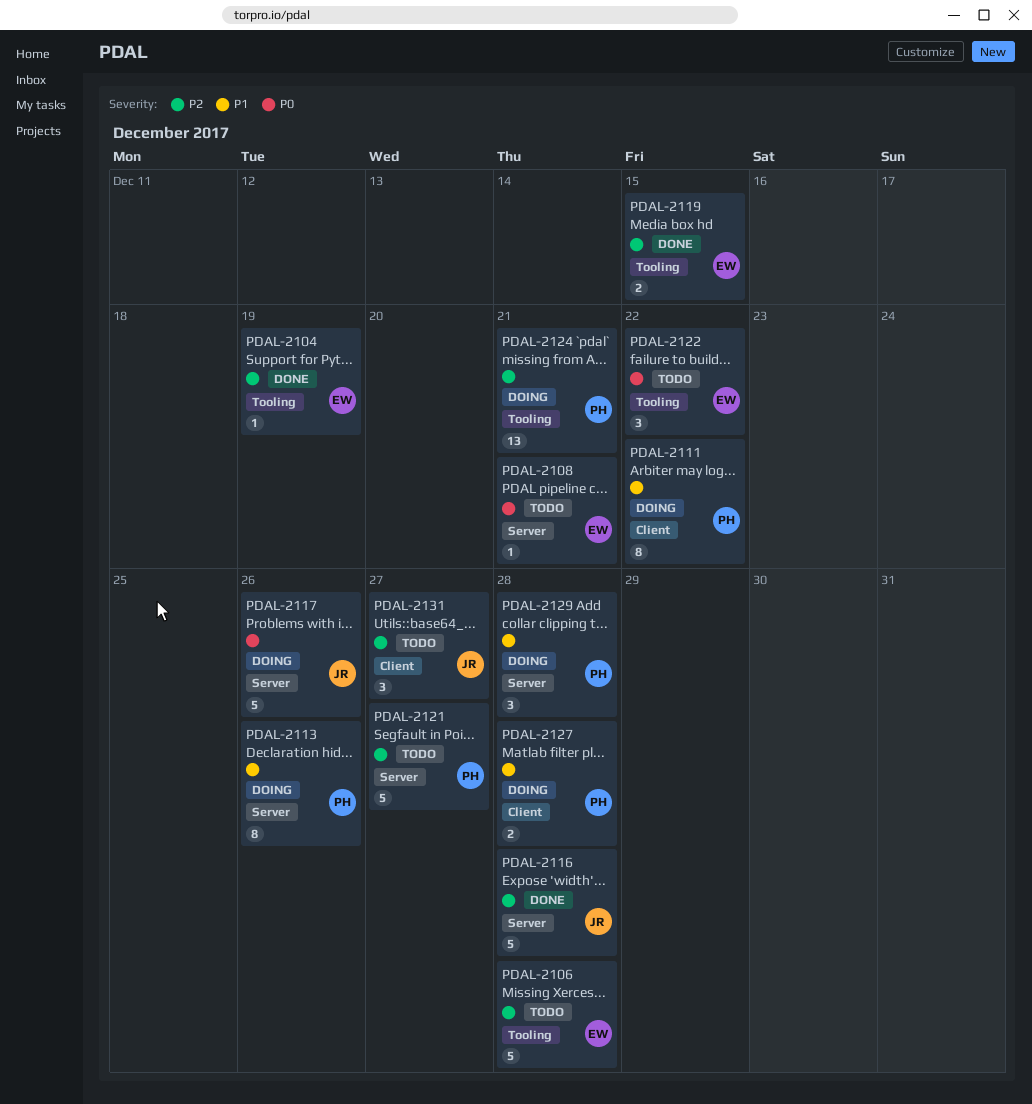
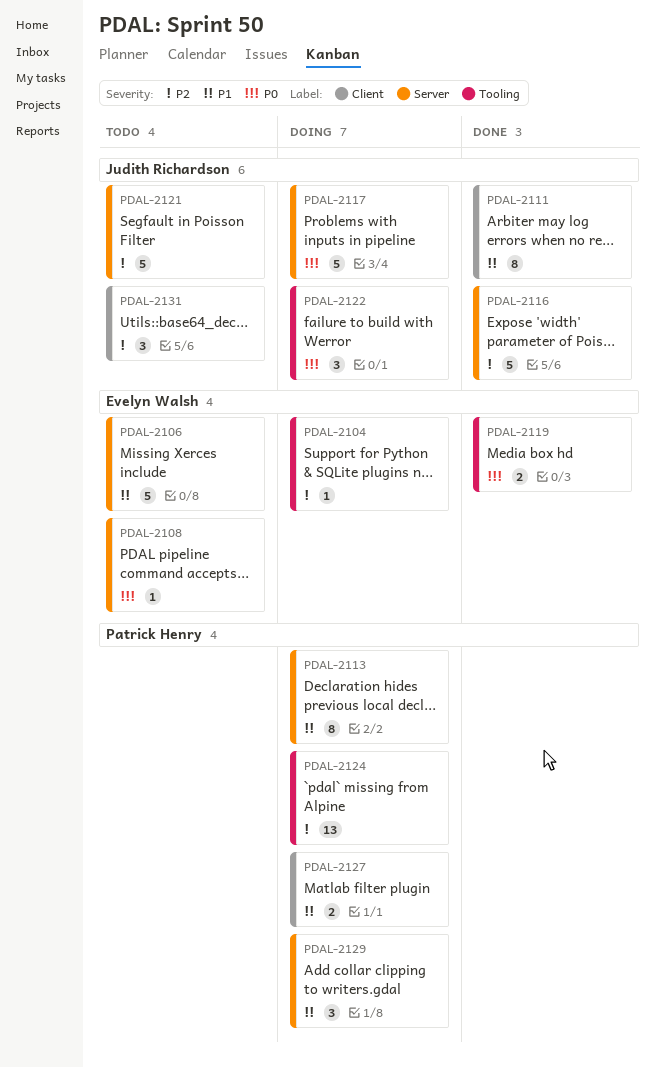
PDAL-2104, status: Done -> Doing
PDAL-2106, priority: P2 -> P1
PDAL-2106, label: Tooling -> Server
PDAL-2111, status: Doing -> Done
PDAL-2111, owner: Patrick Henry -> Judith Richardson
PDAL-2119, priority: P2 -> P0
PDAL-2121, owner: Patrick Henry -> Judith Richardson
PDAL-2122, status: Todo -> Doing
PDAL-2122, owner: Evelyn Walsh -> Judith Richardson

